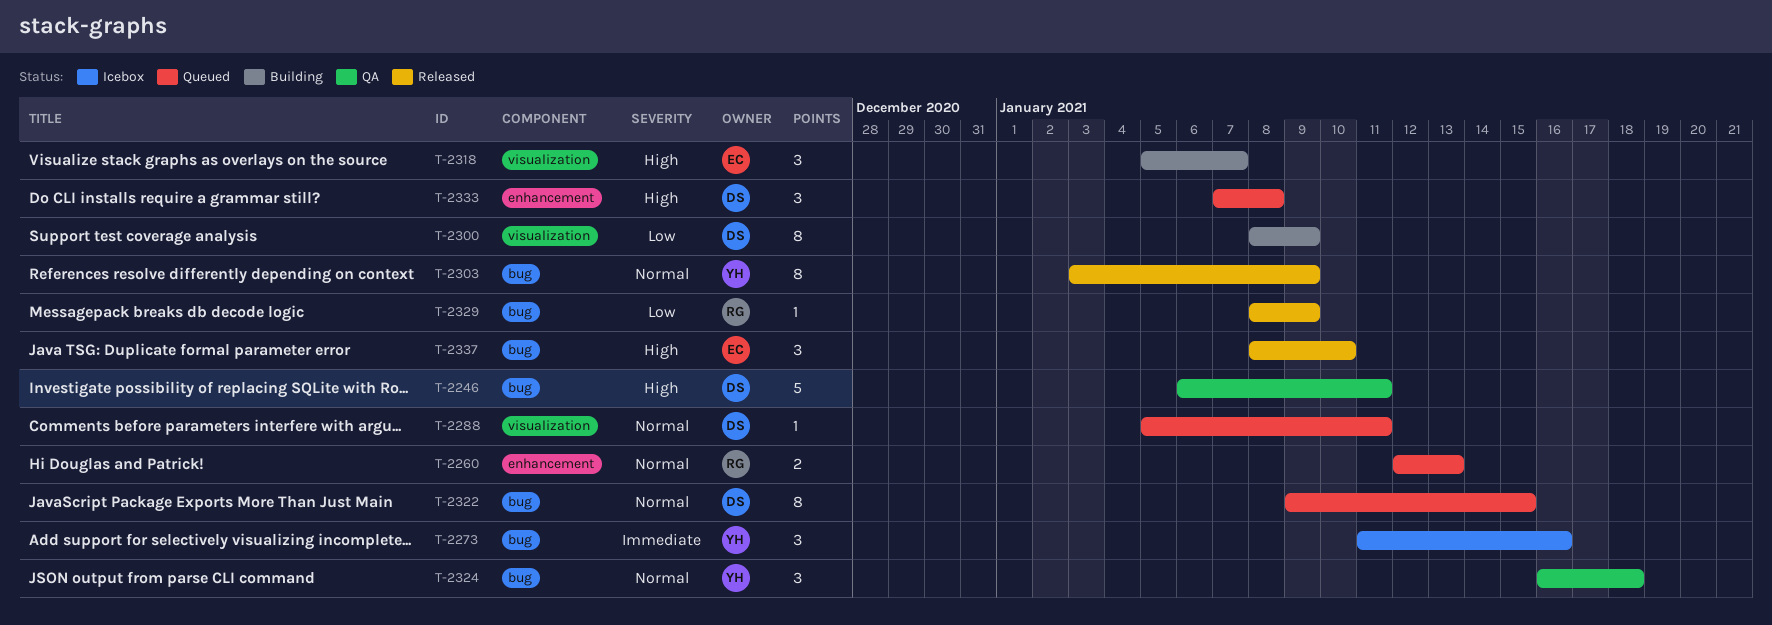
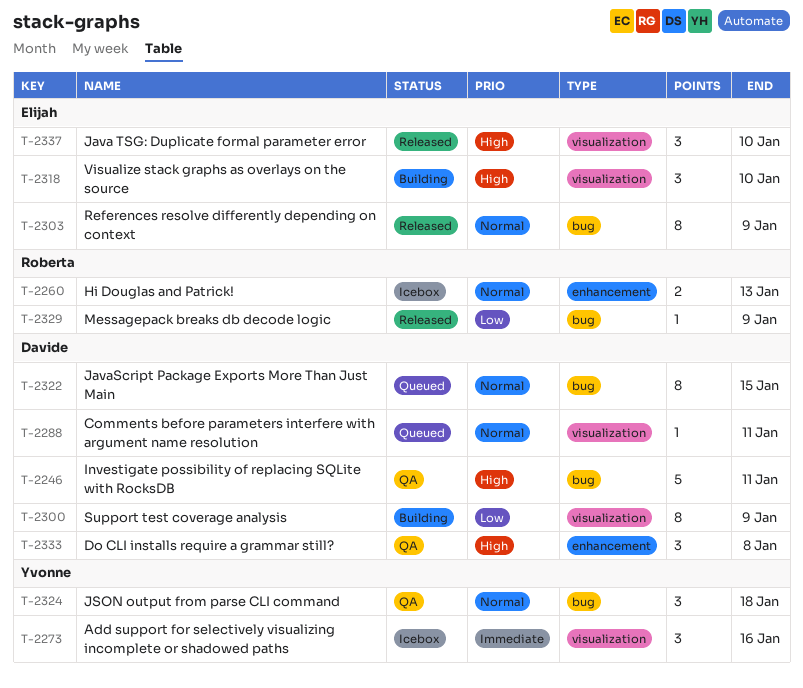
T-2260, status: Queued -> Icebox
T-2273, label: bug -> visualization
T-2303, owner: Yvonne -> Elijah
T-2318, due: Jan 7 -> Jan 10
T-2333, status: Queued -> QA
T-2337, label: bug -> visualization

